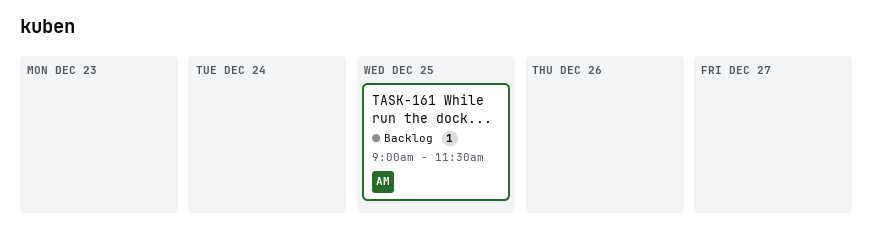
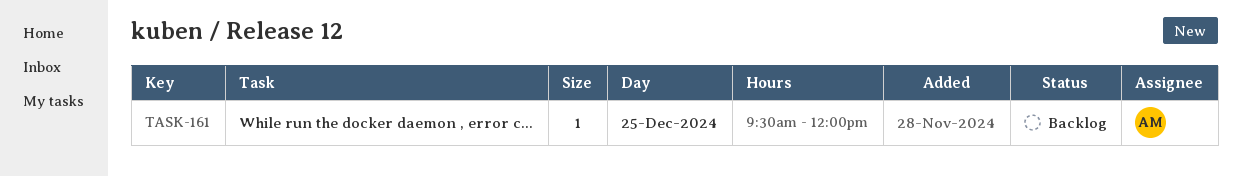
TASK-161, begins: 09:00 -> 09:30
TASK-161, ends: 11:30 -> 12:00

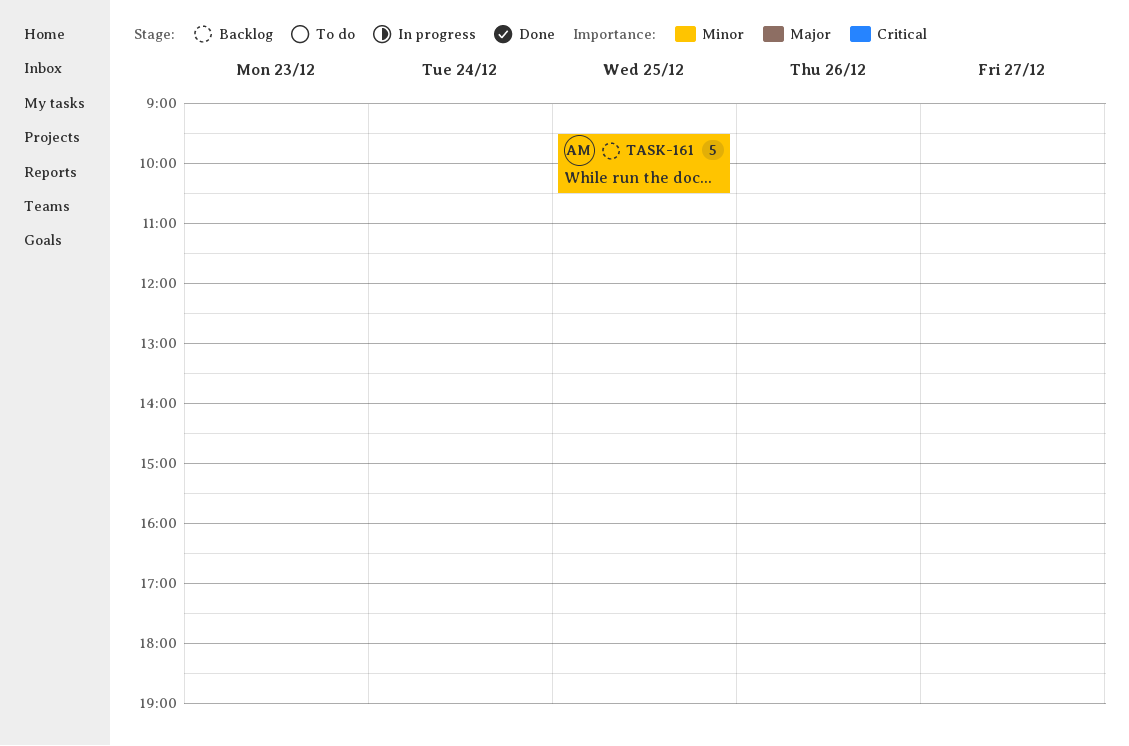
TASK-161, estimate: 1 -> 5
TASK-161, ends: 12:00 -> 10:30

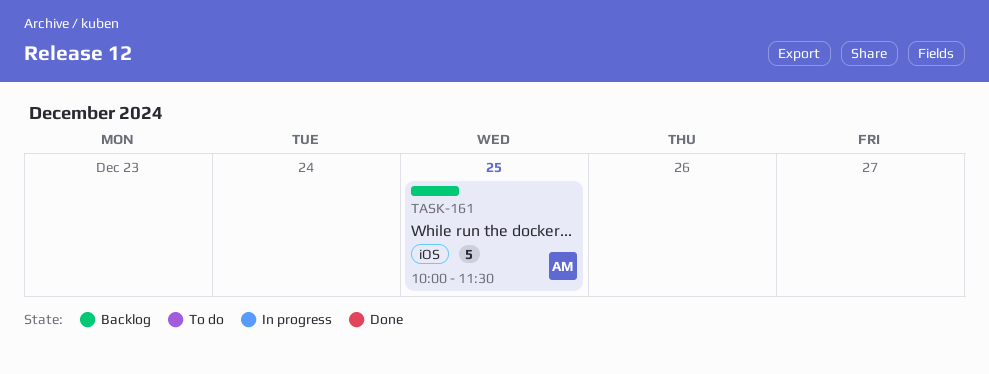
TASK-161, begins: 09:30 -> 10:00
TASK-161, ends: 10:30 -> 11:30

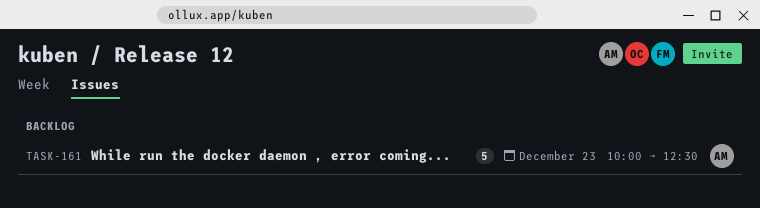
TASK-161, day: Dec 25 -> Dec 23
TASK-161, ends: 11:30 -> 12:30

